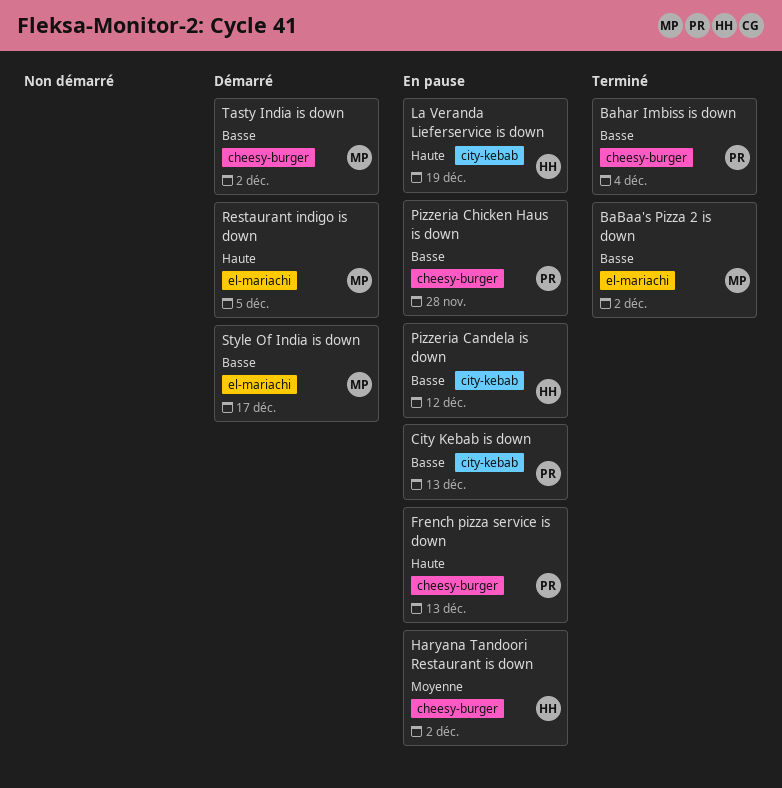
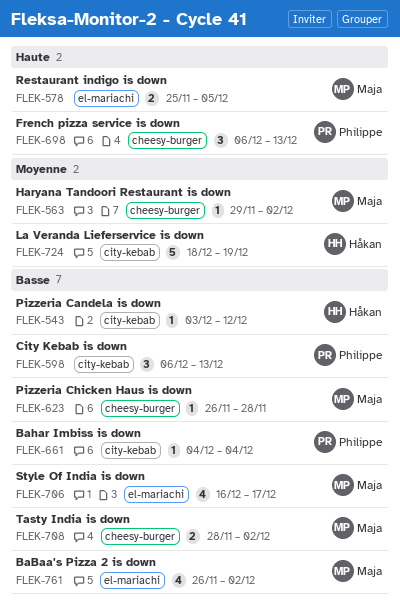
Bahar Imbiss is down, label: cheesy-burger -> city-kebab
Haryana Tandoori Restaurant is down, owner: Håkan -> Maja
La Veranda Lieferservice is down, priority: Haute -> Moyenne
Pizzeria Chicken Haus is down, owner: Philippe -> Maja

